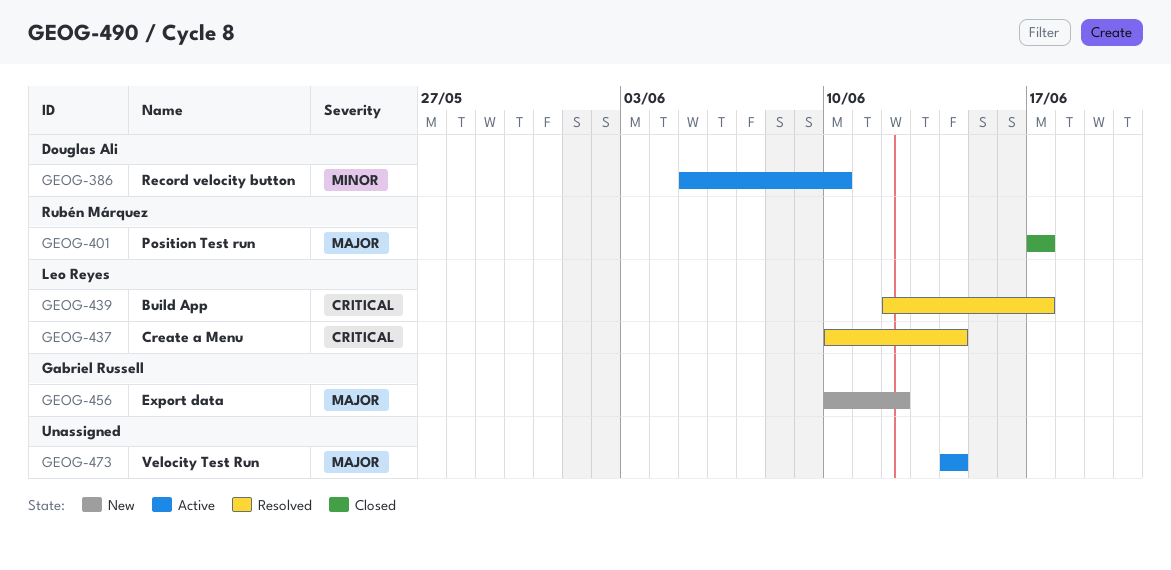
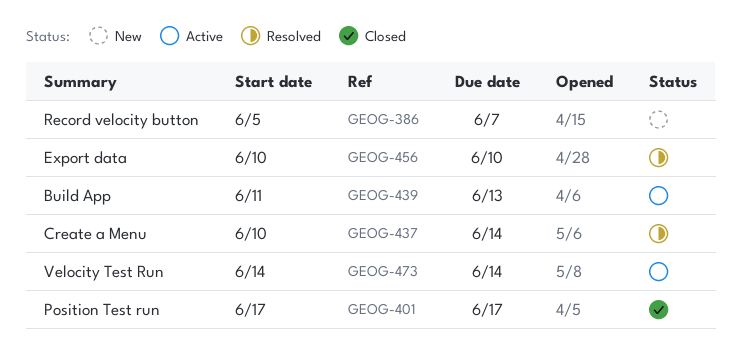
GEOG-386, status: Active -> New
GEOG-386, due: Jun 10 -> Jun 7
GEOG-439, status: Resolved -> Active
GEOG-439, start: Jun 12 -> Jun 11
GEOG-439, due: Jun 17 -> Jun 13
GEOG-456, status: New -> Resolved
GEOG-456, due: Jun 12 -> Jun 10

